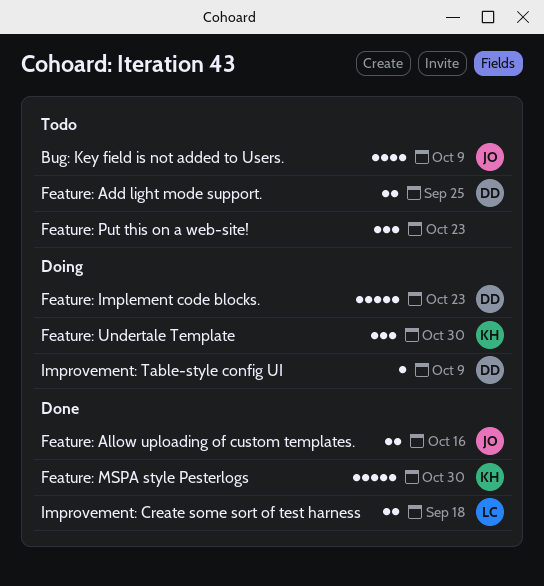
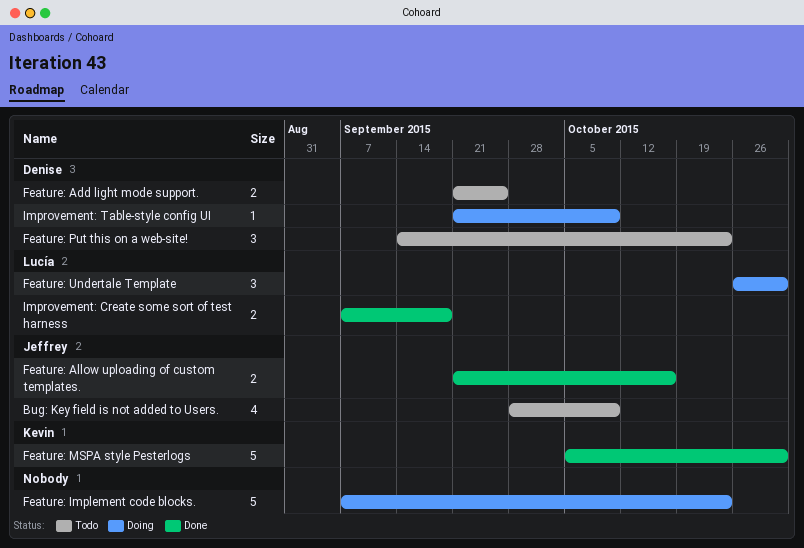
Feature: Implement code blocks., owner: Denise -> none
Feature: Put this on a web-site!, owner: none -> Denise
Feature: Undertale Template, owner: Kevin -> Lucía

